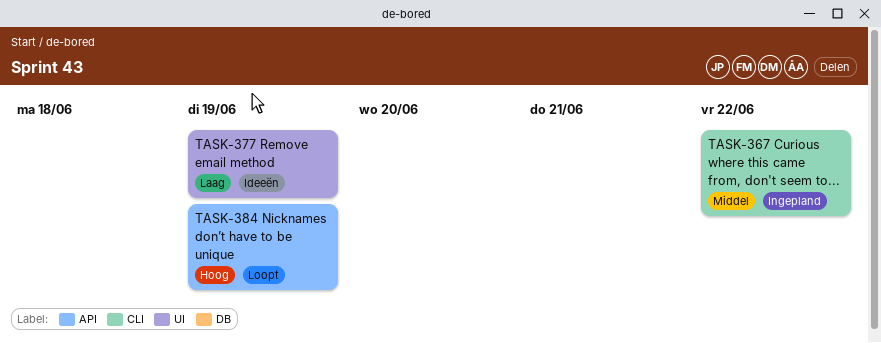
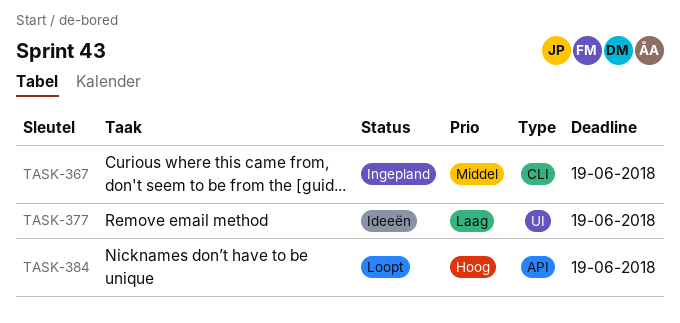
TASK-367, due: Jun 22 -> Jun 19

